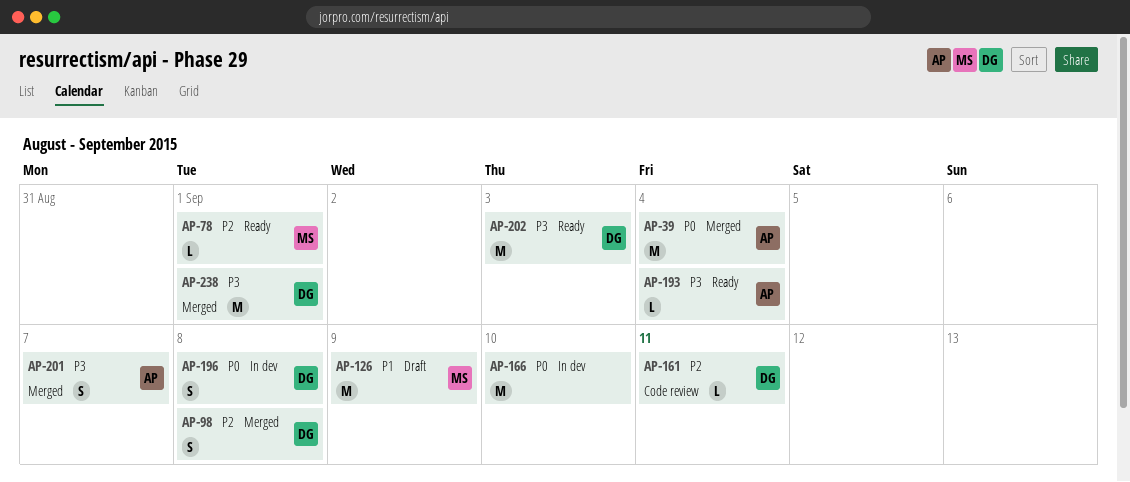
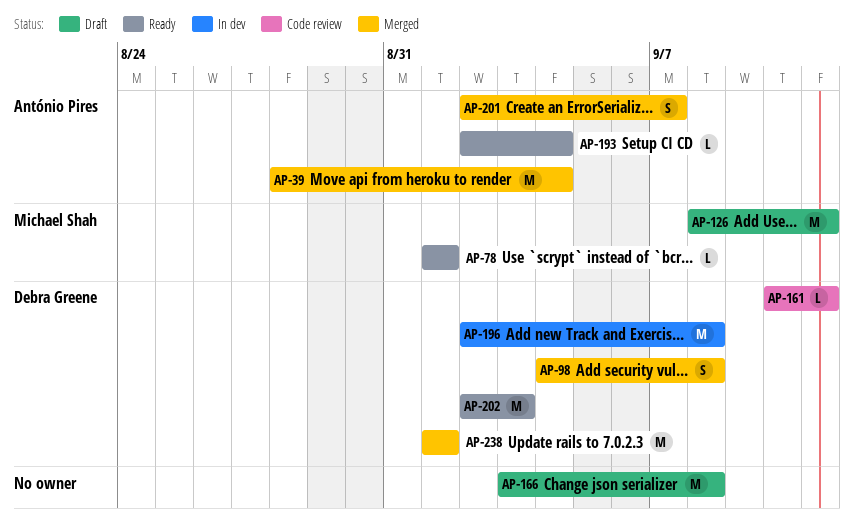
AP-126, due: Sep 9 -> Sep 11
AP-166, status: In dev -> Draft
AP-166, due: Sep 10 -> Sep 8
AP-196, estimate: S -> M

